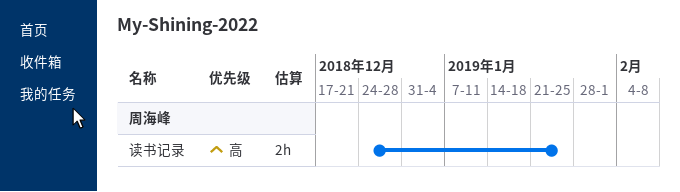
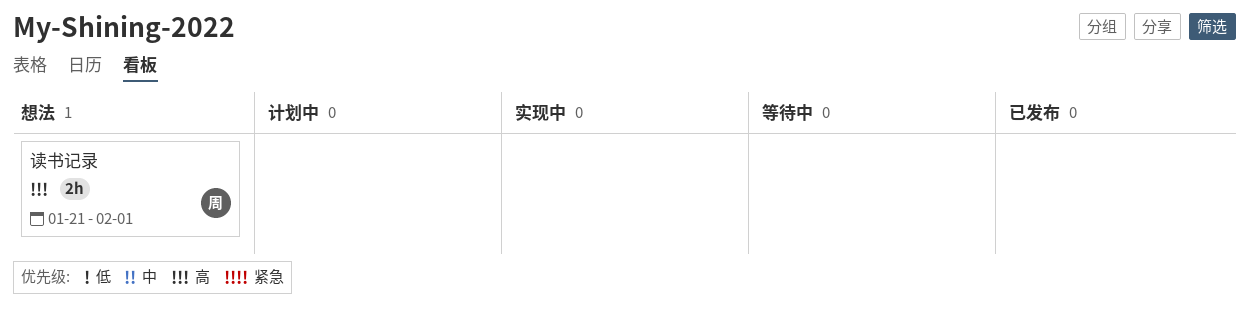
读书记录, start: Dec 24 -> Jan 21
读书记录, due: Jan 25 -> Feb 1

